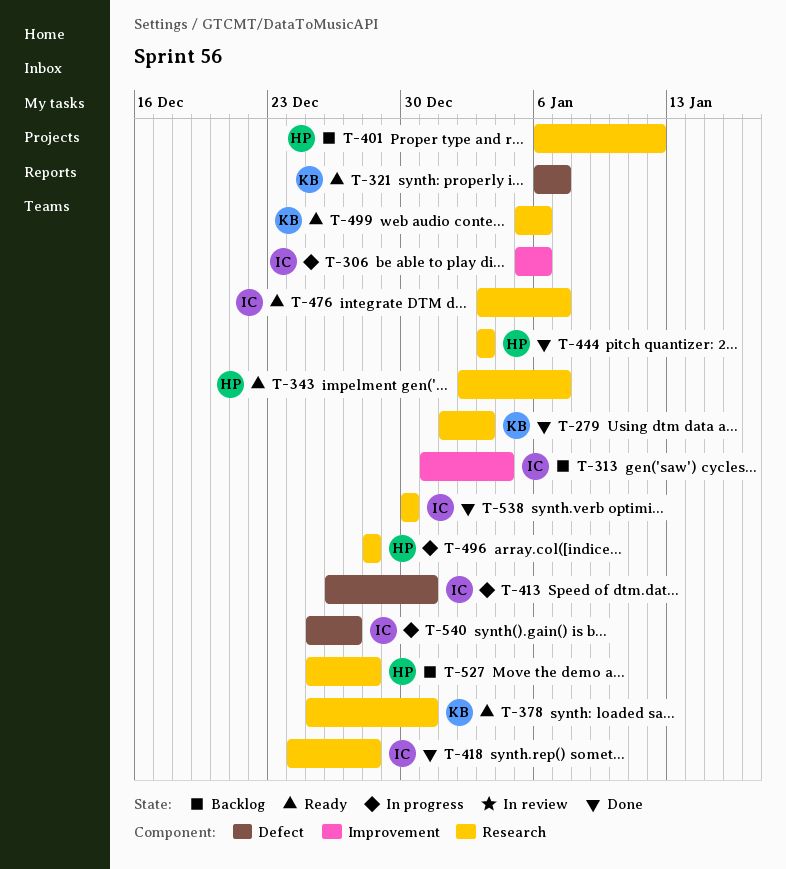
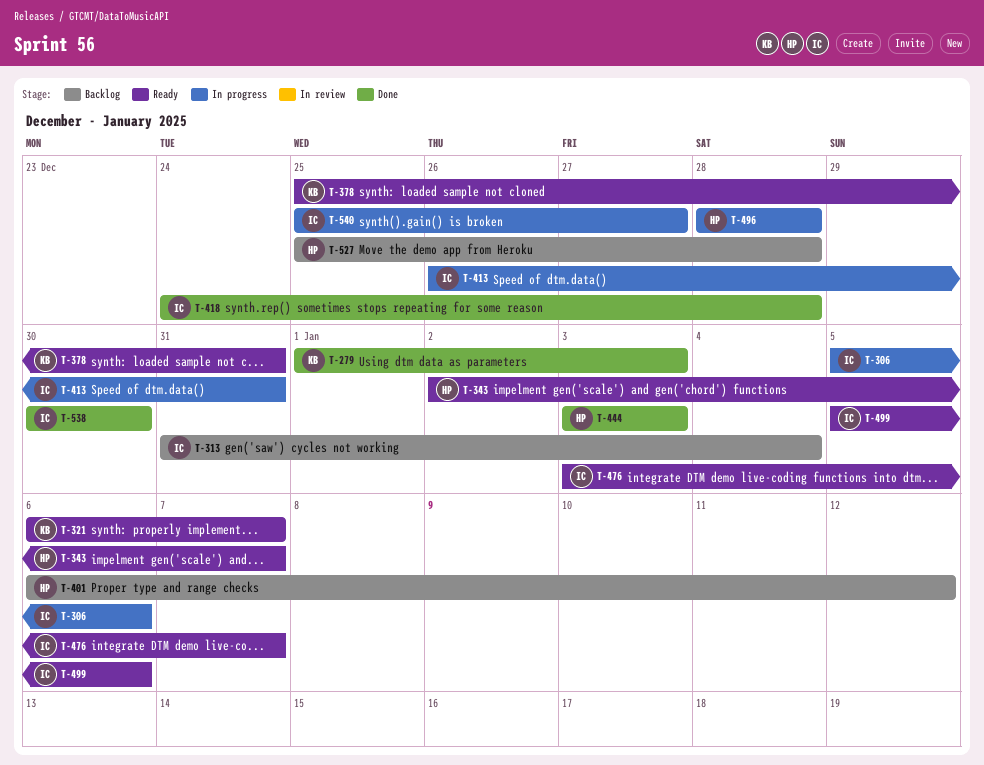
T-499, owner: KB -> IC

